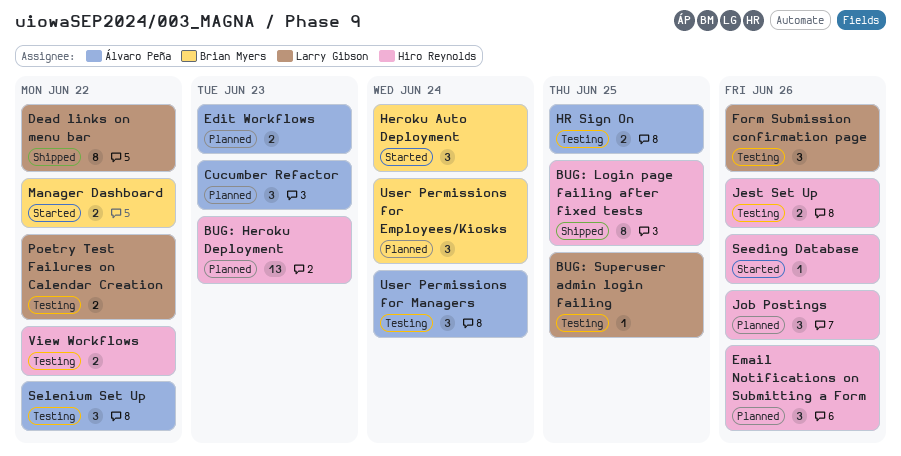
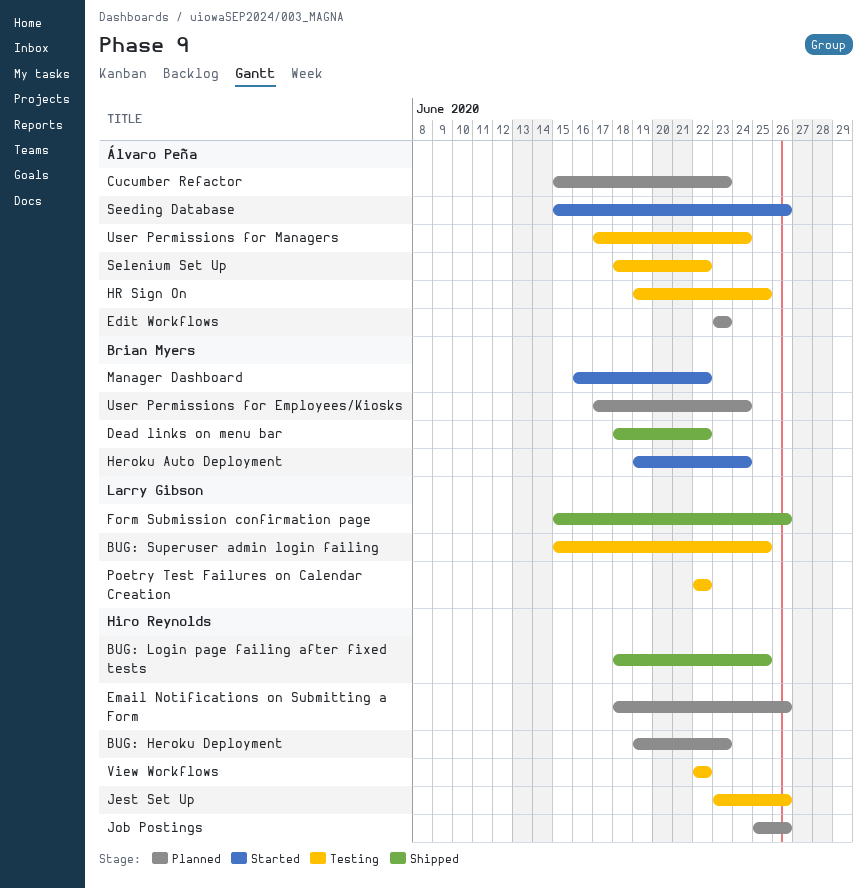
Dead links on menu bar, owner: Larry Gibson -> Brian Myers
Form Submission confirmation page, status: Testing -> Shipped
Seeding Database, owner: Hiro Reynolds -> Álvaro Peña

